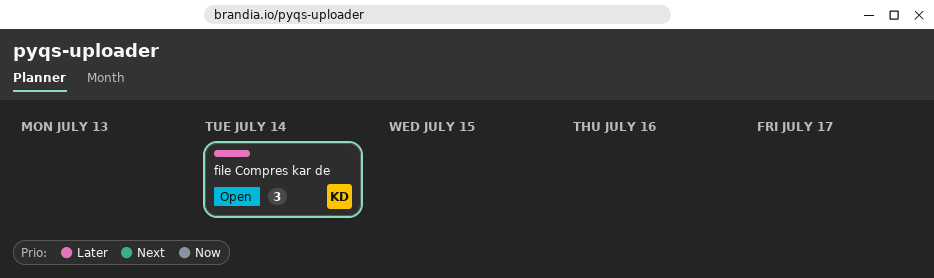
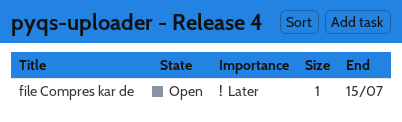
file Compres kar de, estimate: 3 -> 1
file Compres kar de, due: Jul 14 -> Jul 15

